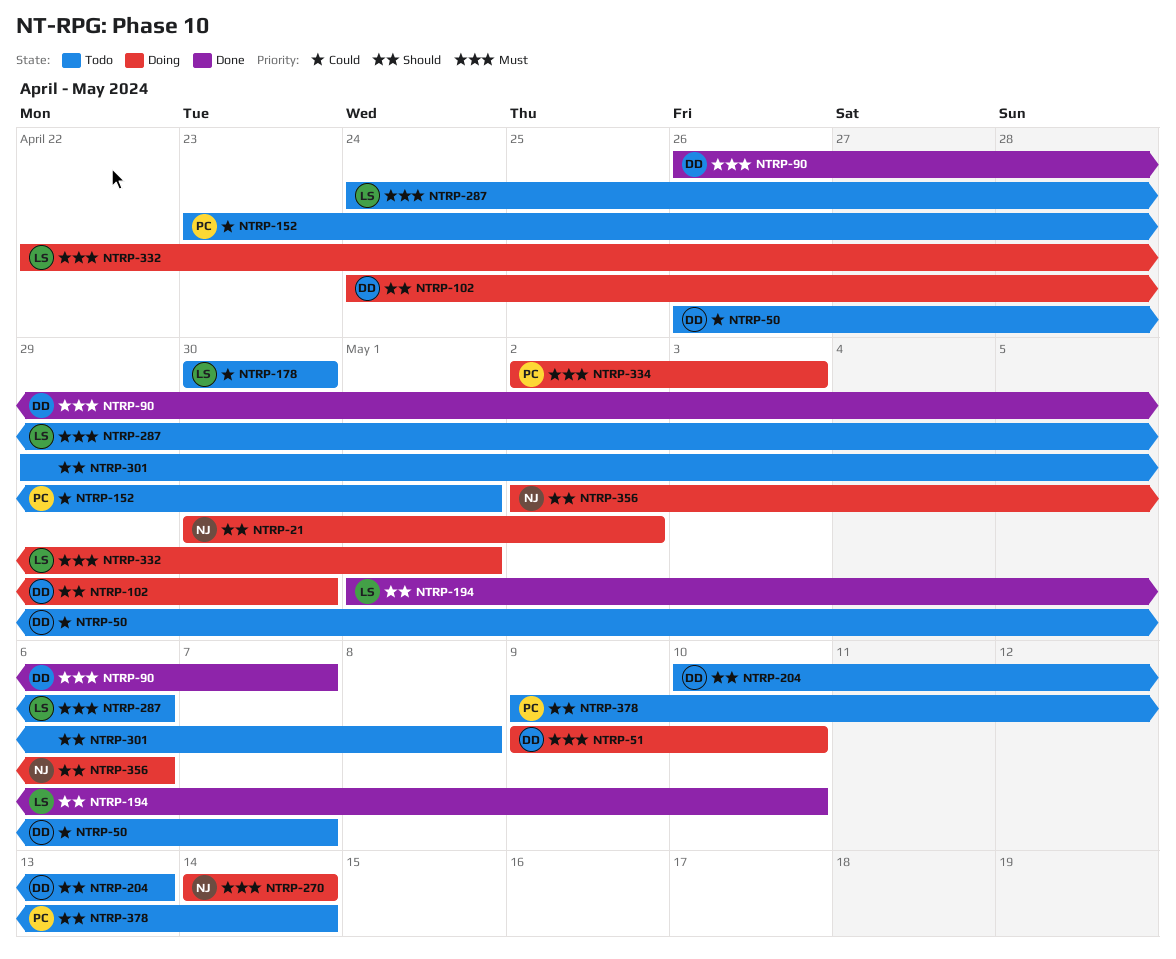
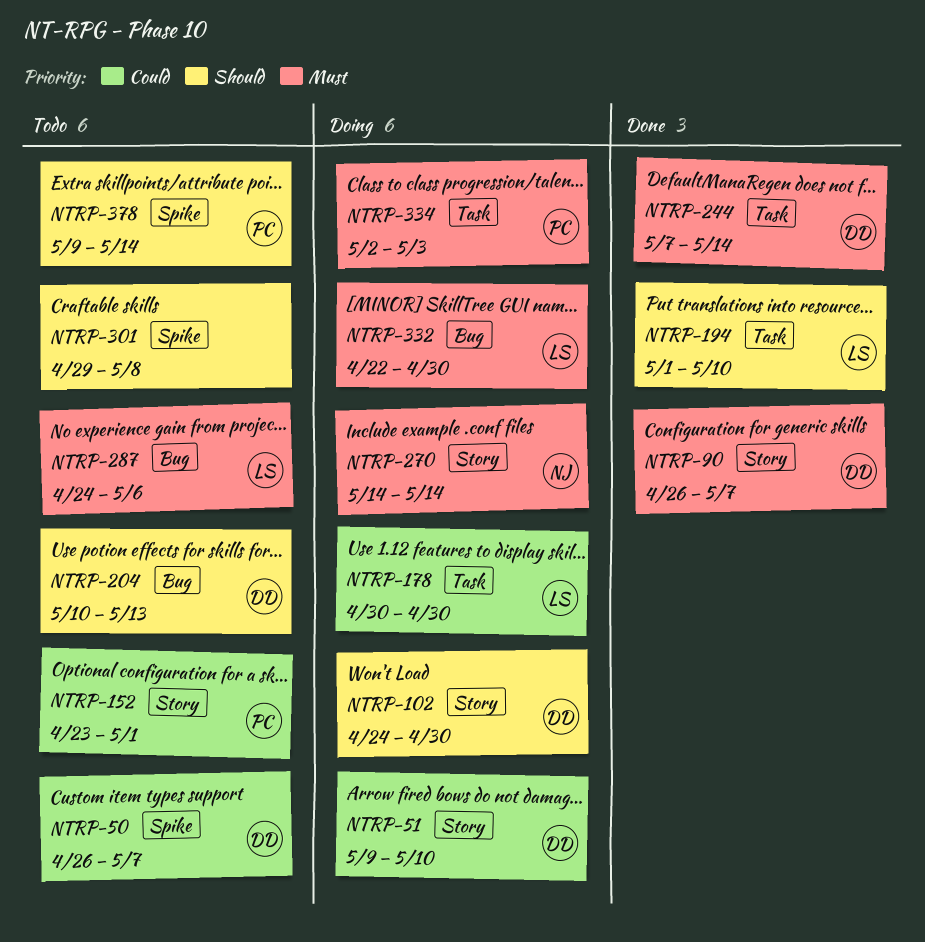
NTRP-21: present -> none
NTRP-51, priority: Must -> Could
NTRP-178, status: Todo -> Doing
NTRP-244: none -> present
NTRP-332, due: May 1 -> Apr 30
NTRP-356: present -> none

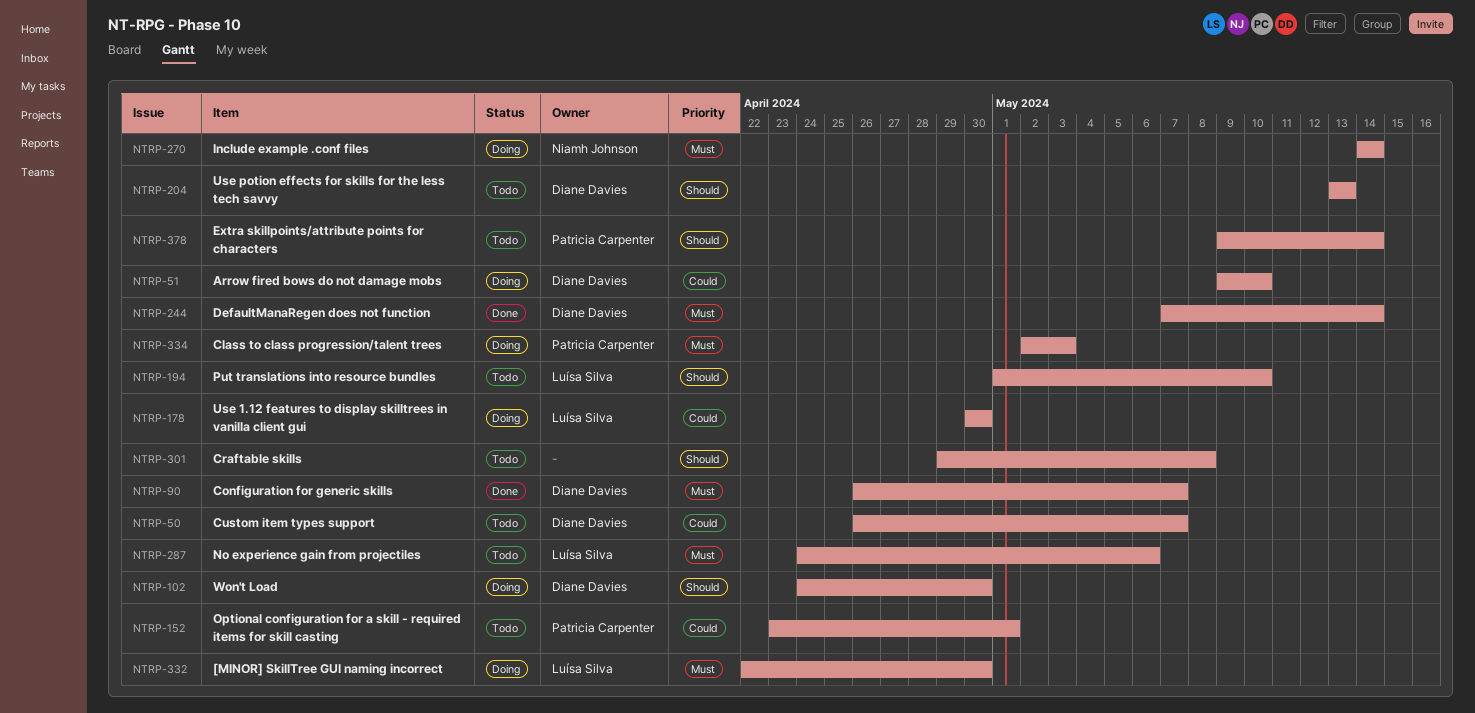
NTRP-194, status: Done -> Todo
NTRP-204, start: May 10 -> May 13

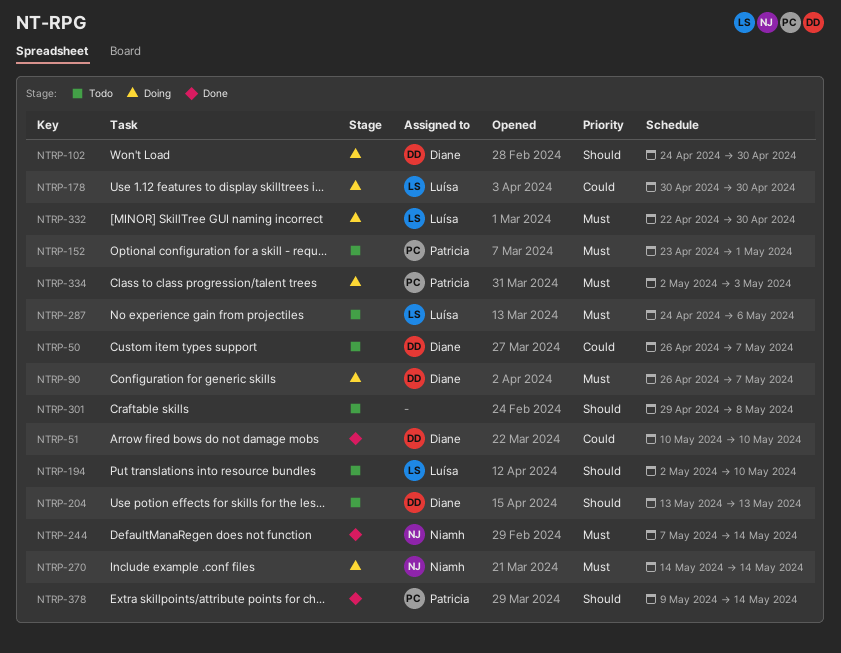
NTRP-51, status: Doing -> Done
NTRP-51, start: May 9 -> May 10
NTRP-90, status: Done -> Doing
NTRP-152, priority: Could -> Must
NTRP-194, start: May 1 -> May 2
NTRP-244, owner: Diane Davies -> Niamh Johnson
NTRP-378, status: Todo -> Done

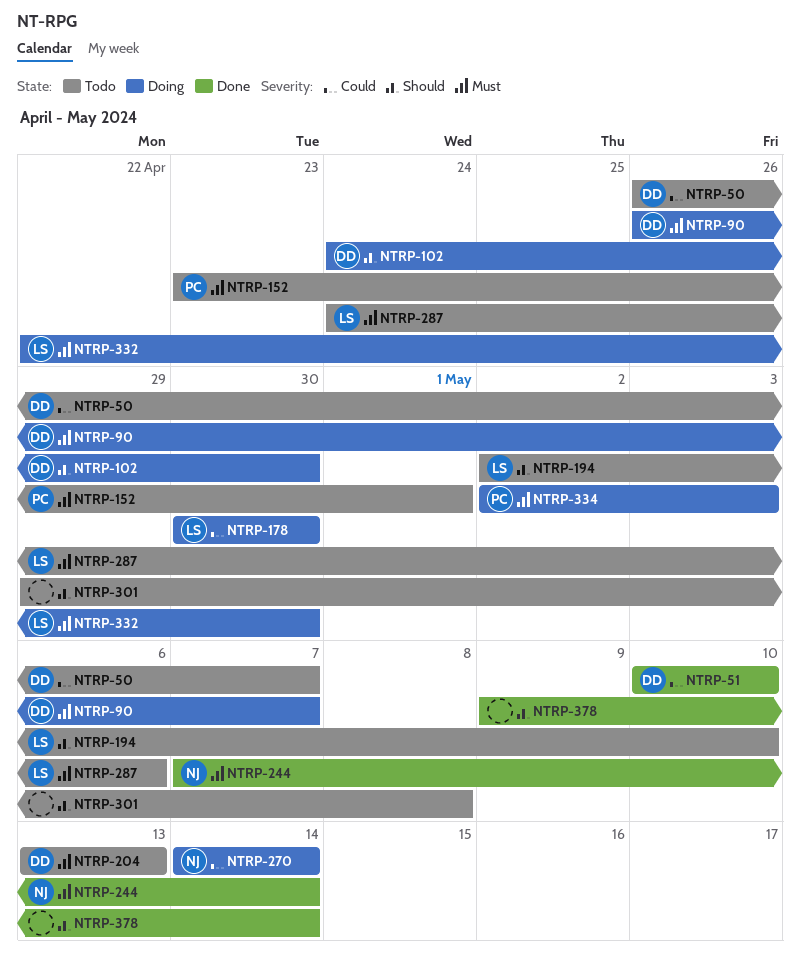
NTRP-204, priority: Should -> Must
NTRP-270, priority: Must -> Could
NTRP-378, owner: Patricia -> none

